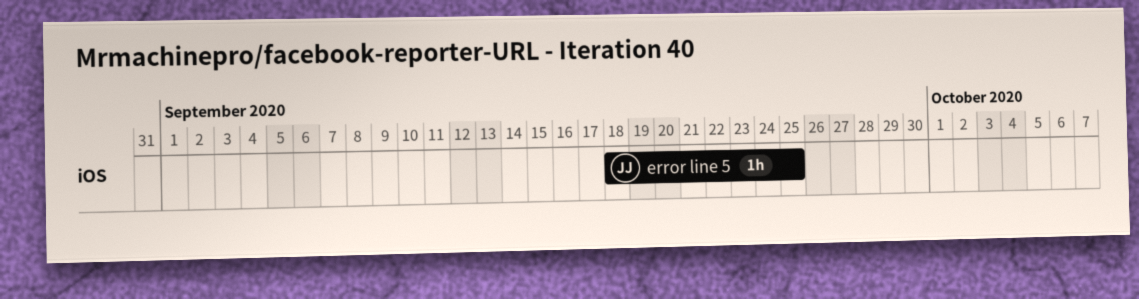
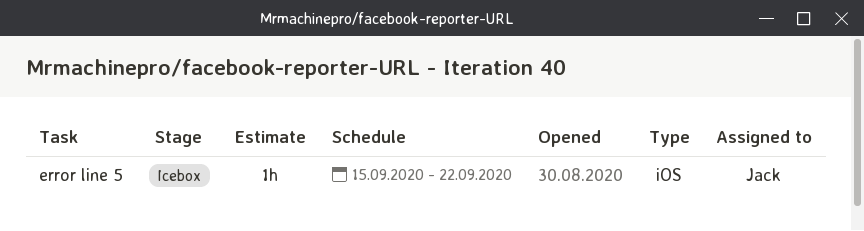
error line 5, start: Sep 18 -> Sep 15
error line 5, due: Sep 25 -> Sep 22

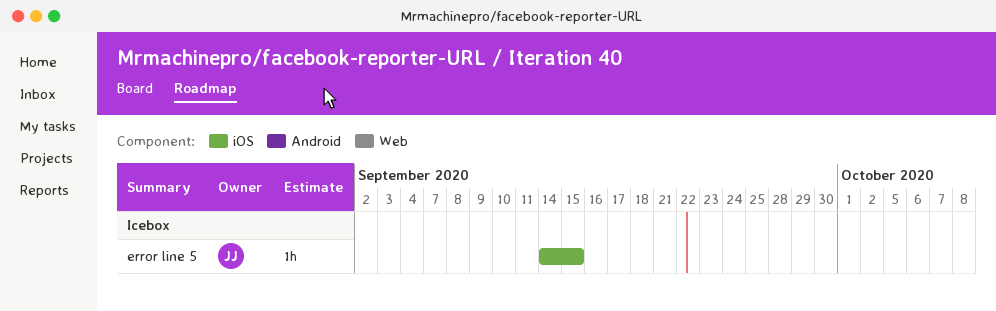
error line 5, start: Sep 15 -> Sep 14
error line 5, due: Sep 22 -> Sep 15

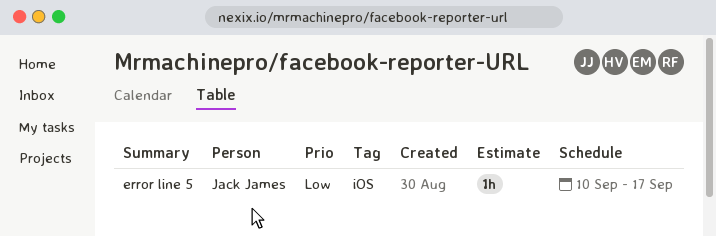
error line 5, start: Sep 14 -> Sep 10
error line 5, due: Sep 15 -> Sep 17

